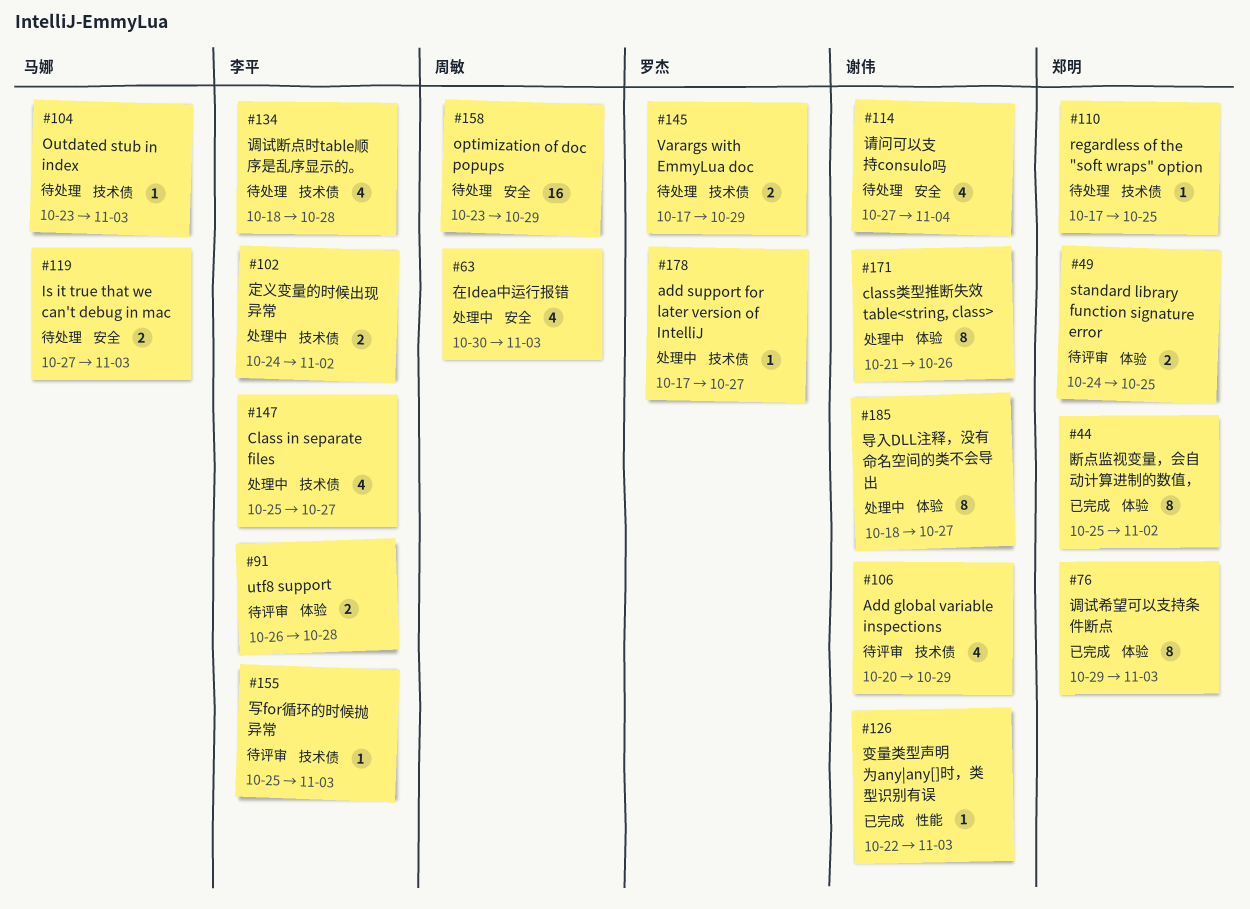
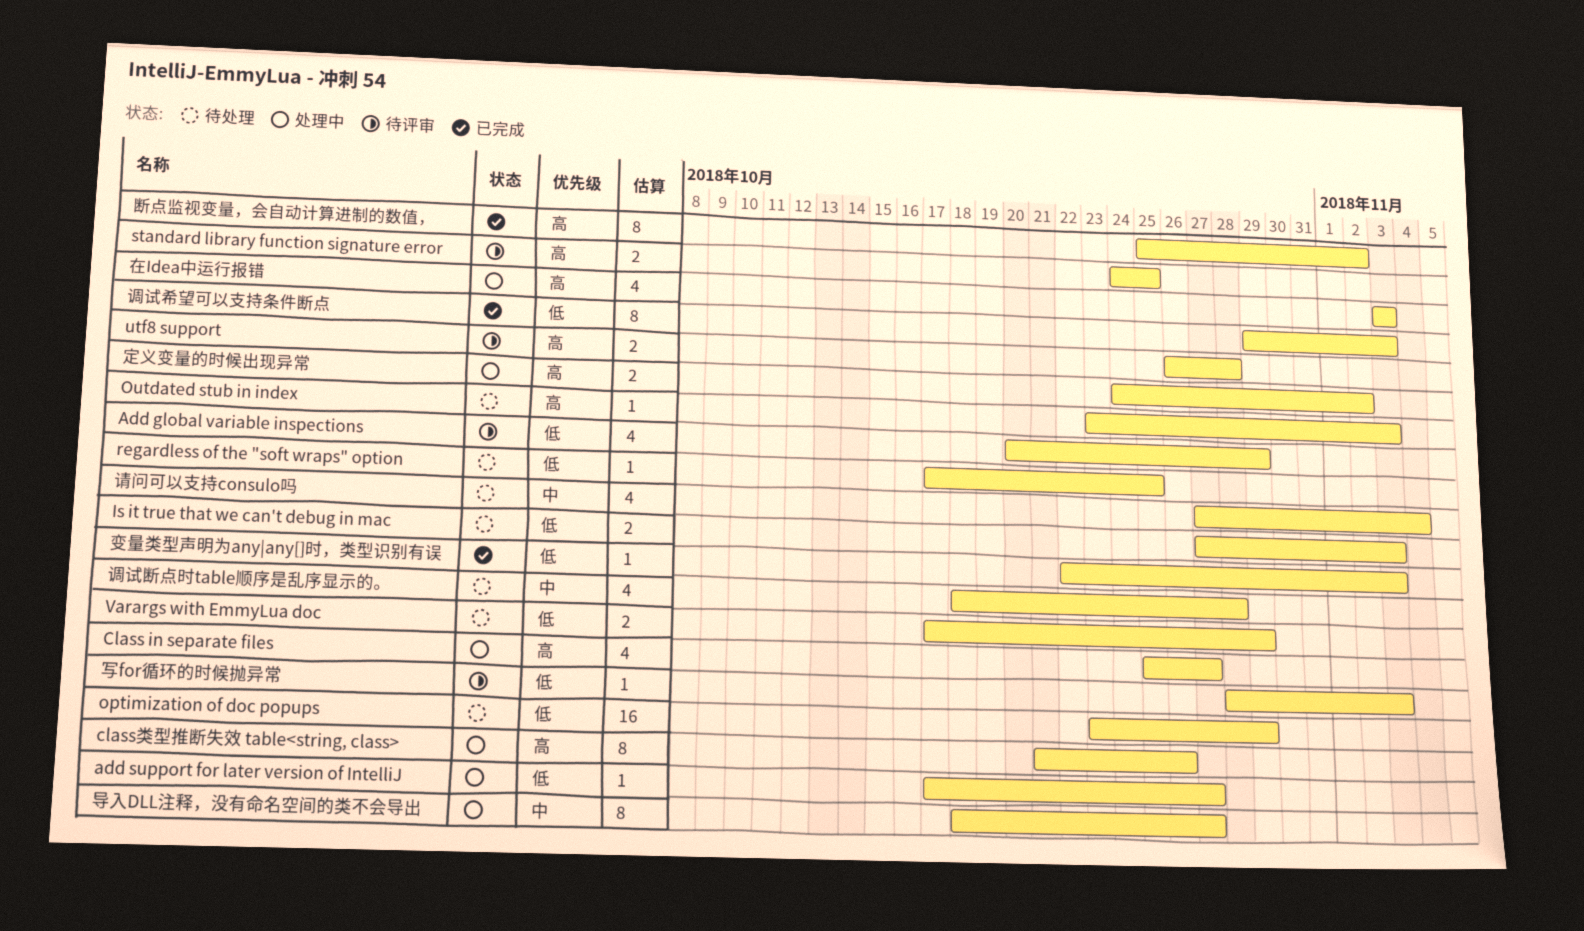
写for循环的时候抛异常, start: Oct 25 -> Oct 28
在Idea中运行报错, start: Oct 30 -> Nov 3

